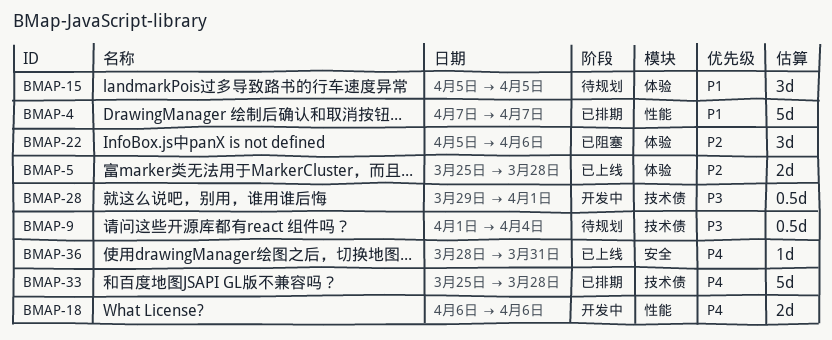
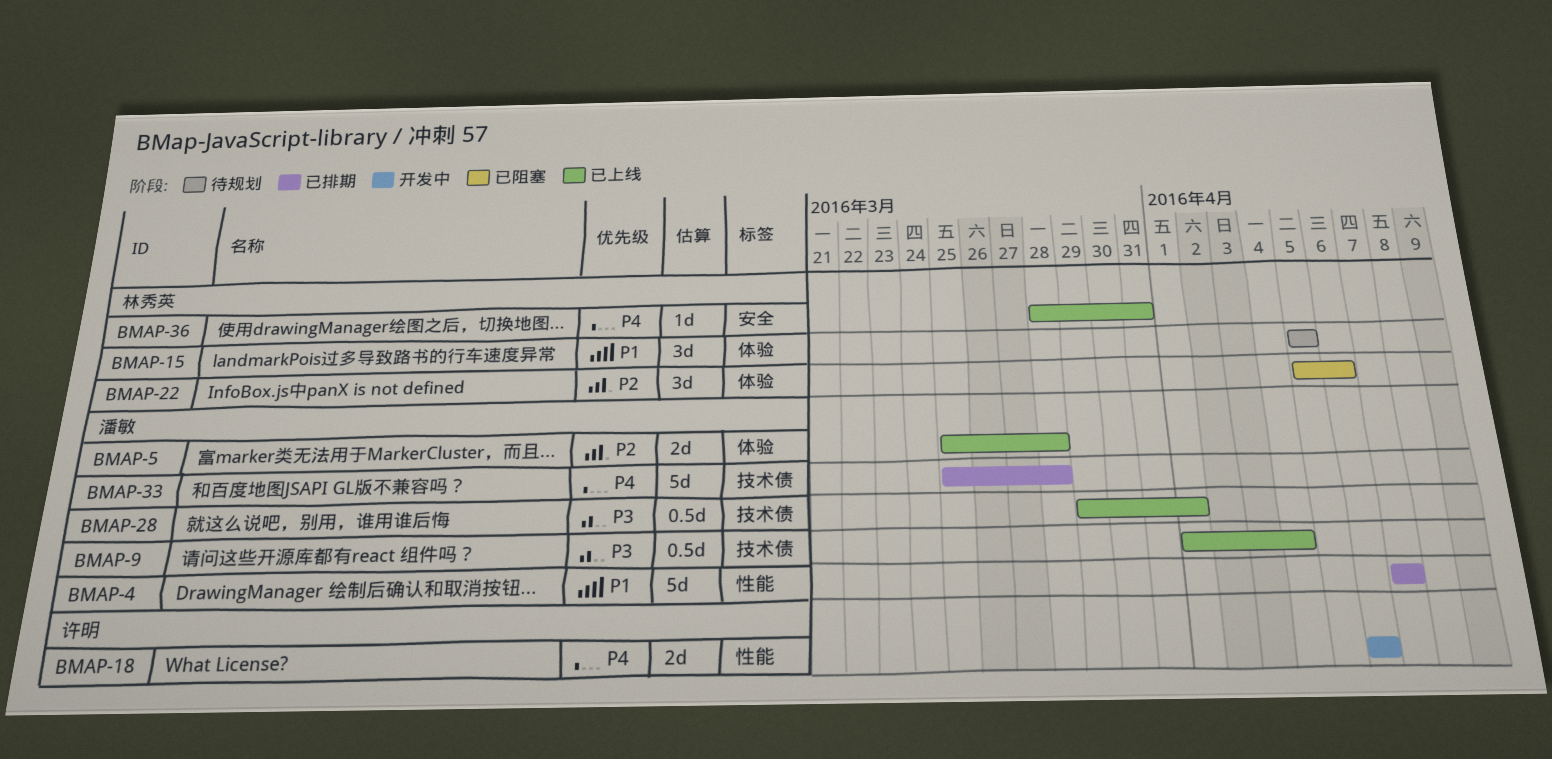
BMAP-9, status: 待规划 -> 已上线
BMAP-28, status: 开发中 -> 已上线

